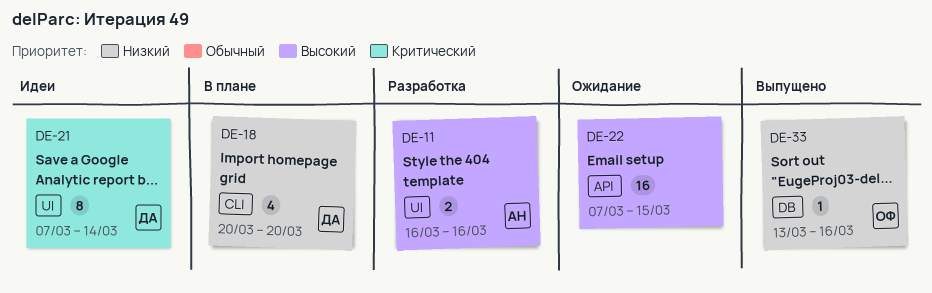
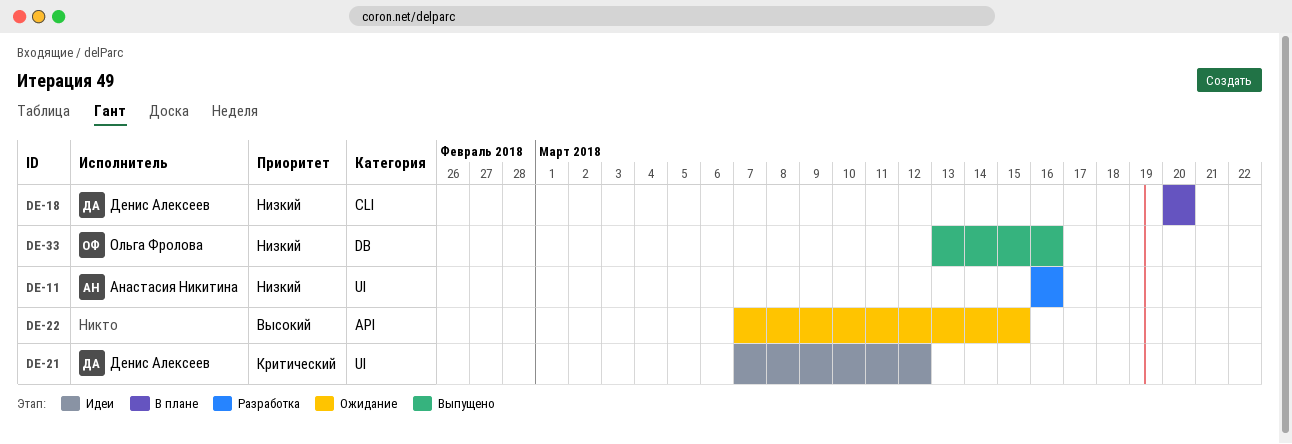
DE-11, priority: Высокий -> Низкий
DE-21, due: Mar 14 -> Mar 12

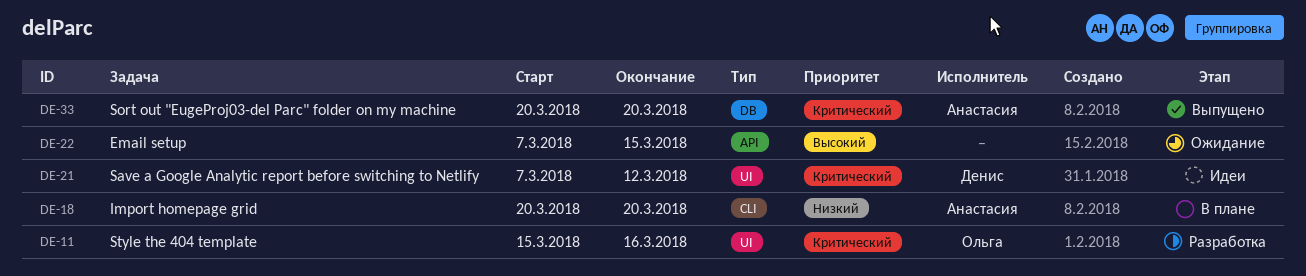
DE-11, owner: Анастасия Никитина -> Ольга Фролова
DE-11, priority: Низкий -> Критический
DE-11, start: Mar 16 -> Mar 15
DE-18, owner: Денис Алексеев -> Анастасия Никитина
DE-33, owner: Ольга Фролова -> Анастасия Никитина
DE-33, priority: Низкий -> Критический
DE-33, start: Mar 13 -> Mar 20
DE-33, due: Mar 16 -> Mar 20

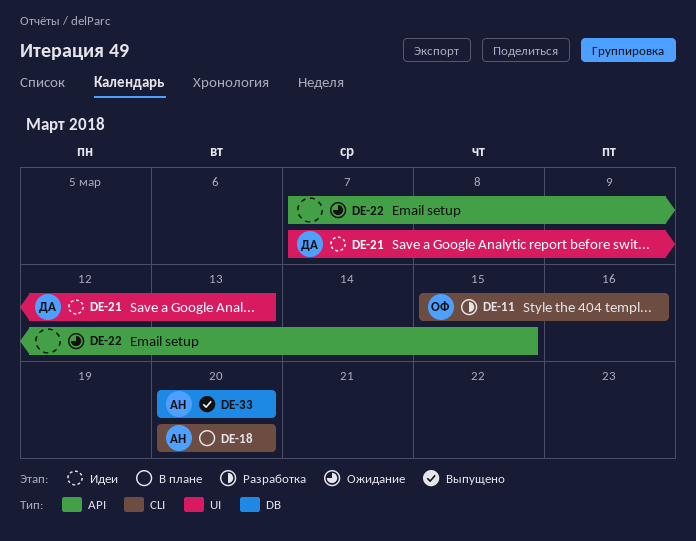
DE-11, label: UI -> CLI
DE-21, due: Mar 12 -> Mar 13

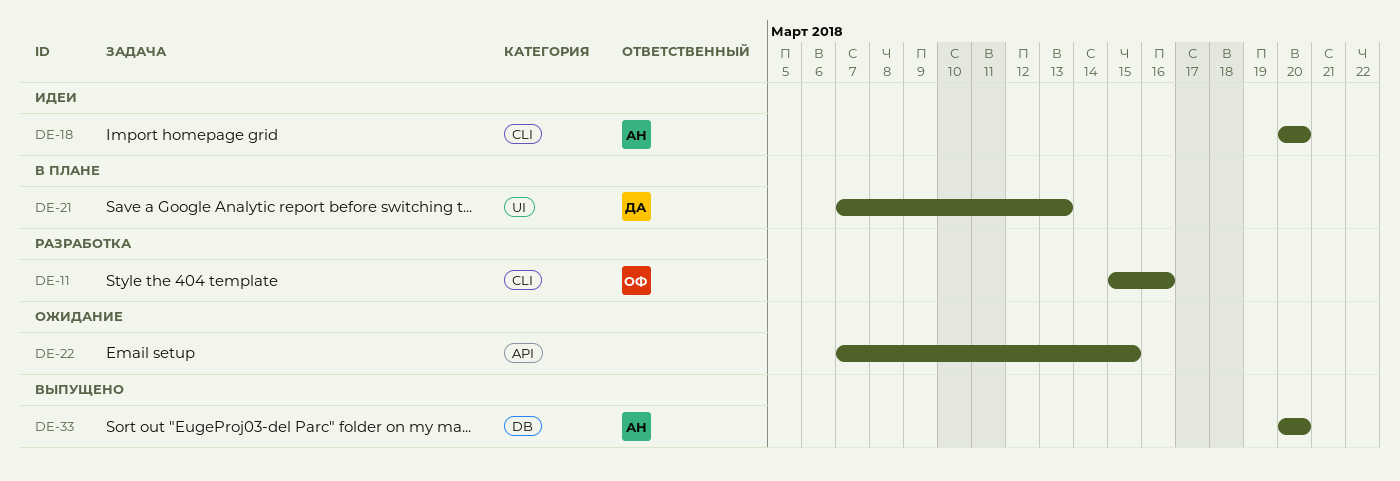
DE-18, status: В плане -> Идеи
DE-21, status: Идеи -> В плане

